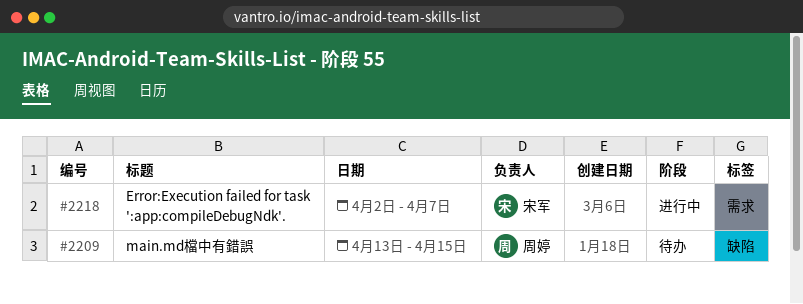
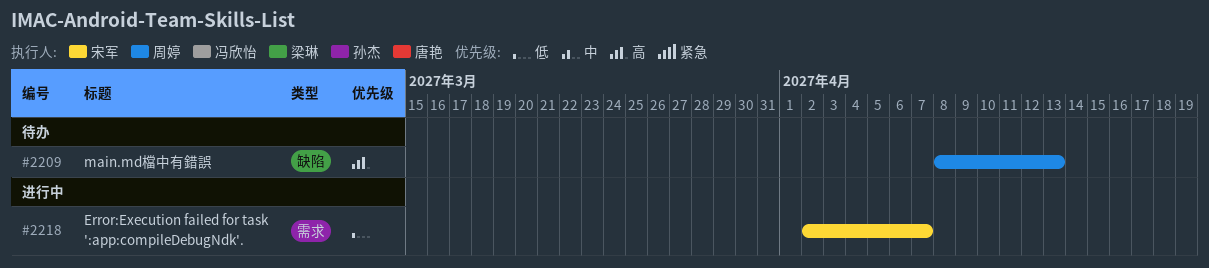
#2209, start: Apr 13 -> Apr 8
#2209, due: Apr 15 -> Apr 13

